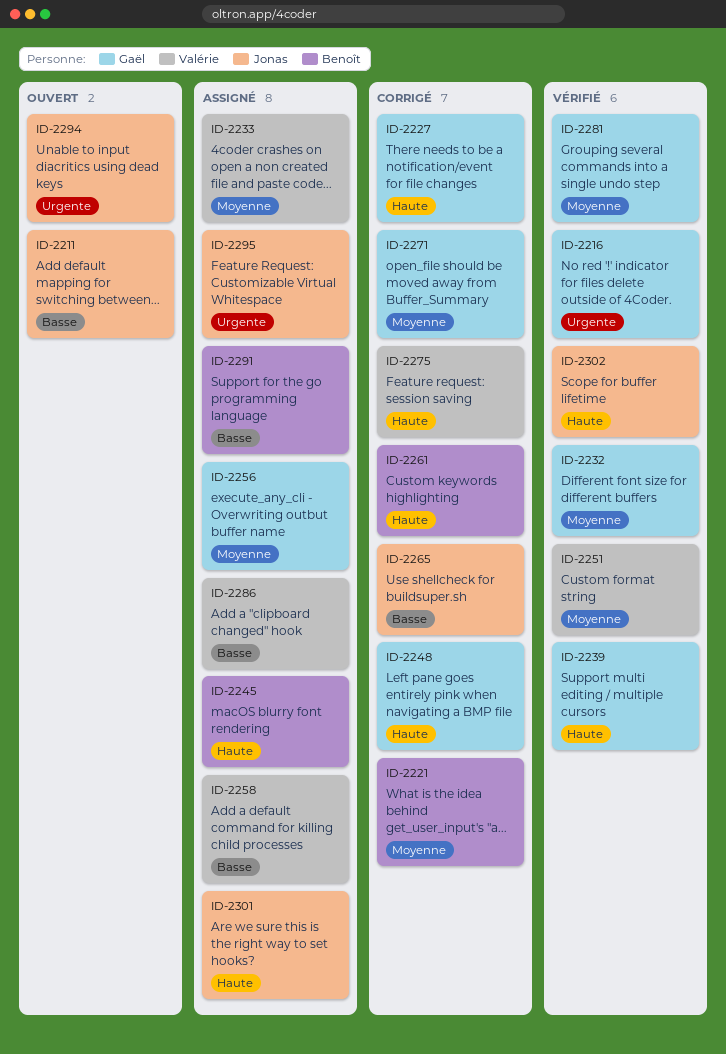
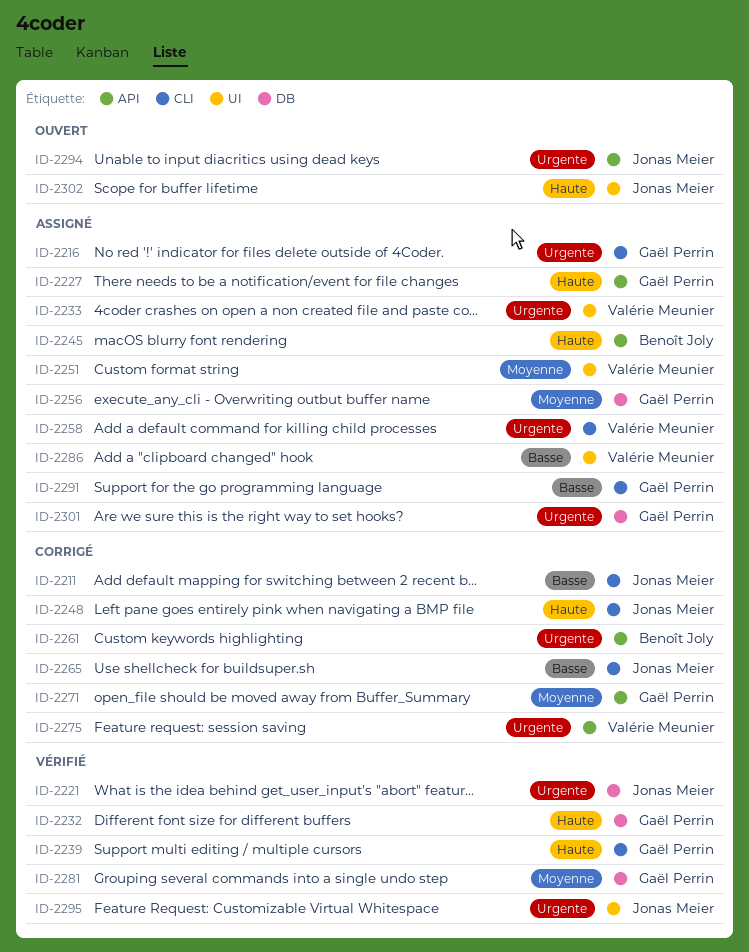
ID-2211, status: Ouvert -> Corrigé
ID-2216, status: Vérifié -> Assigné
ID-2221, status: Corrigé -> Vérifié
ID-2221, owner: Benoît Joly -> Jonas Meier
ID-2221, priority: Moyenne -> Urgente
ID-2227, status: Corrigé -> Assigné
ID-2232, priority: Moyenne -> Haute
ID-2233, priority: Moyenne -> Urgente
ID-2248, owner: Gaël Perrin -> Jonas Meier
ID-2251, status: Vérifié -> Assigné
ID-2258, priority: Basse -> Urgente
ID-2261, priority: Haute -> Urgente
ID-2275, priority: Haute -> Urgente
ID-2291, owner: Benoît Joly -> Gaël Perrin
ID-2295, status: Assigné -> Vérifié
ID-2301, owner: Jonas Meier -> Gaël Perrin
ID-2301, priority: Haute -> Urgente
ID-2302, status: Vérifié -> Ouvert

